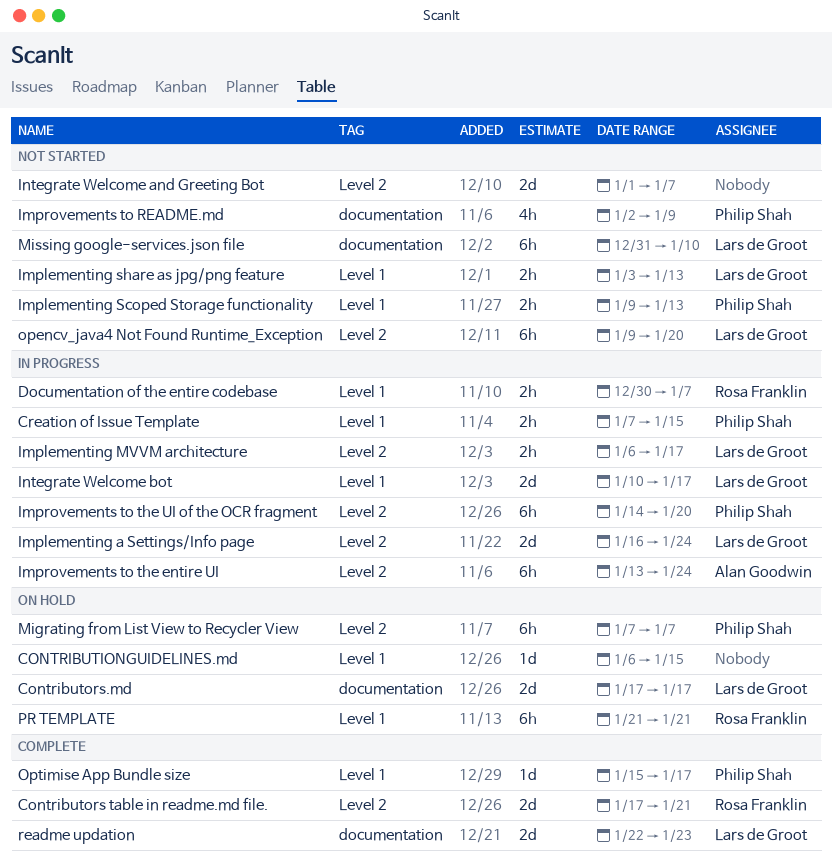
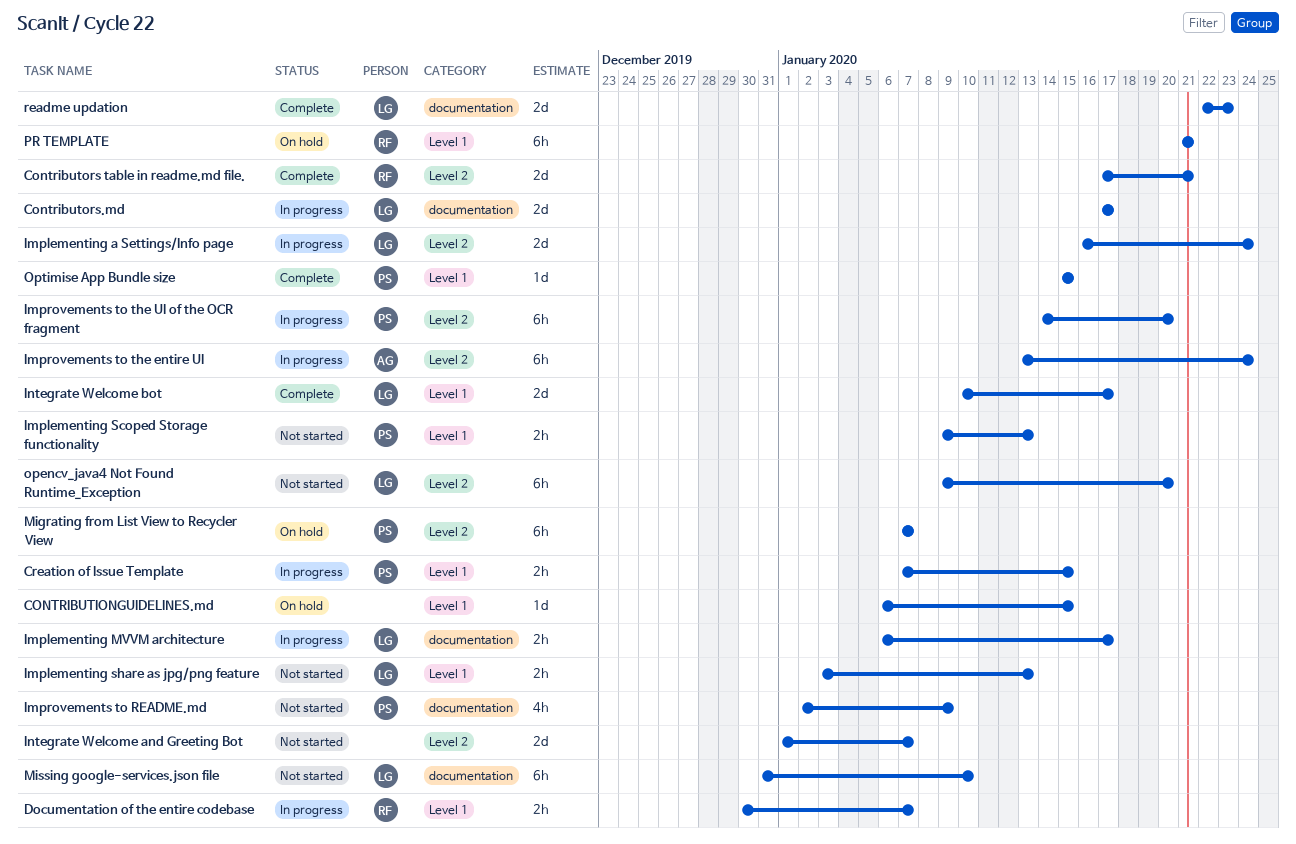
Contributors.md, status: On hold -> In progress
Implementing MVVM architecture, label: Level 2 -> documentation
Integrate Welcome bot, status: In progress -> Complete
Optimise App Bundle size, due: Jan 17 -> Jan 15

